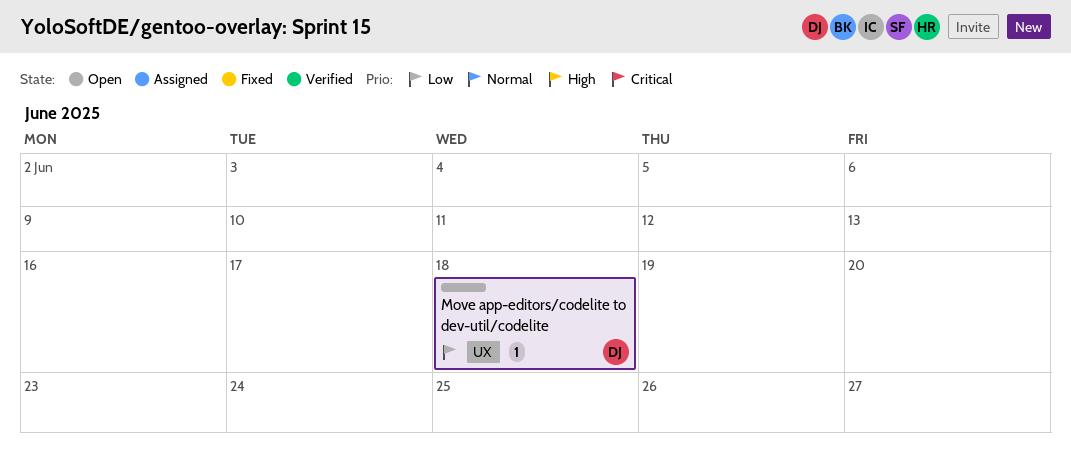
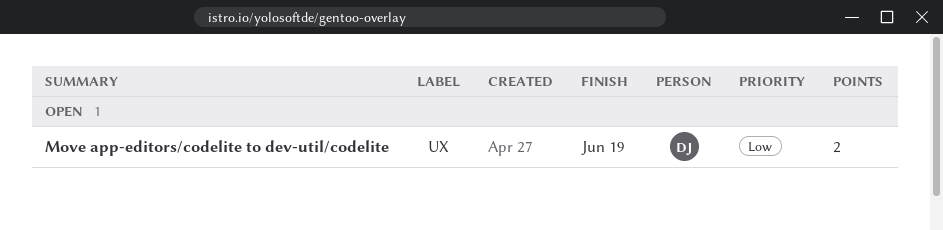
Move app-editors/codelite to dev-util/codelite, estimate: 1 -> 2
Move app-editors/codelite to dev-util/codelite, due: Jun 18 -> Jun 19

